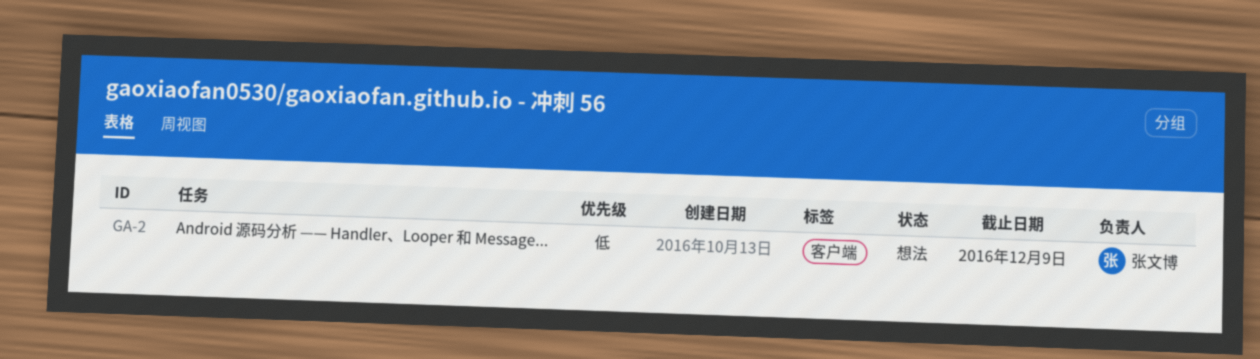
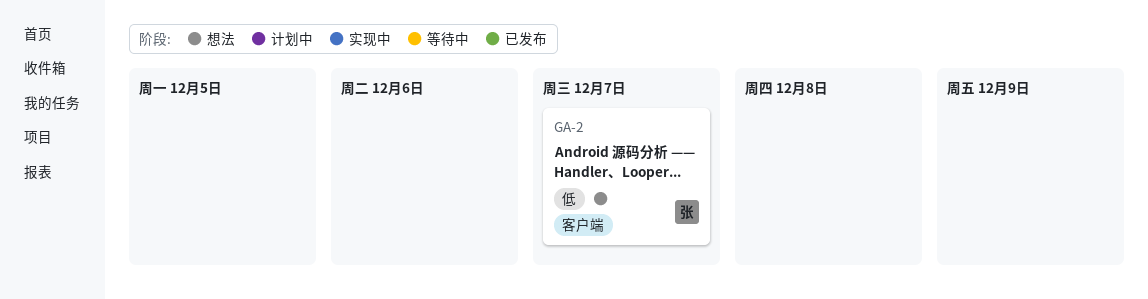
GA-2, due: Dec 9 -> Dec 7

